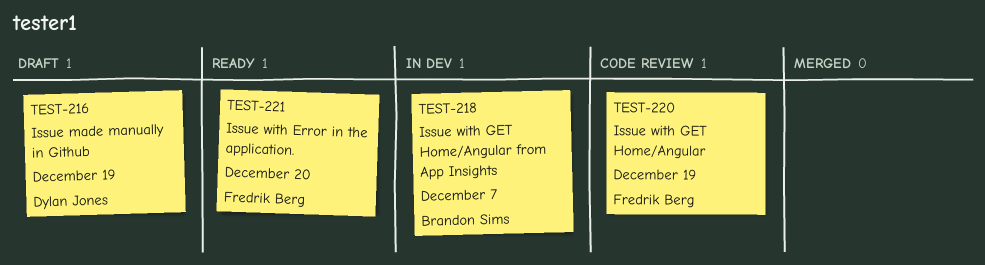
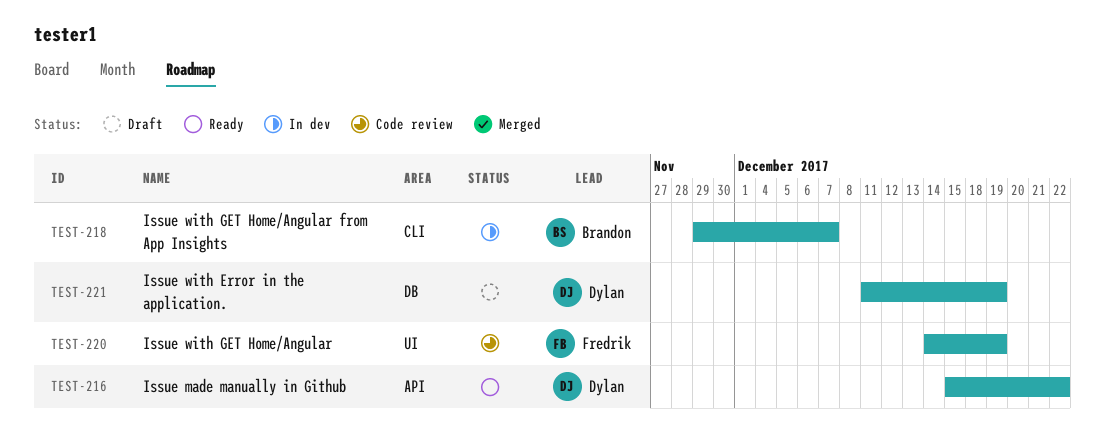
TEST-216, status: Draft -> Ready
TEST-216, due: Dec 19 -> Dec 22
TEST-221, status: Ready -> Draft
TEST-221, owner: Fredrik Berg -> Dylan Jones
TEST-221, due: Dec 20 -> Dec 19

